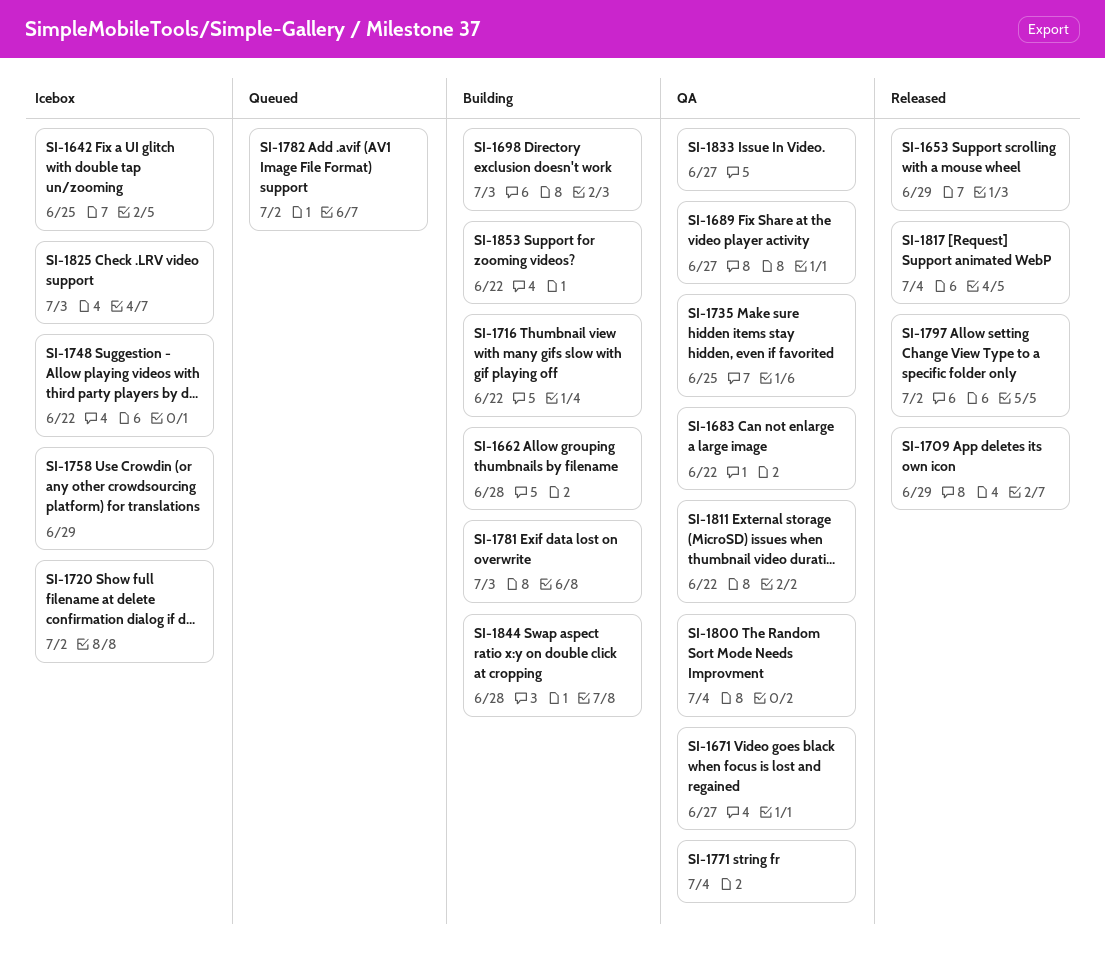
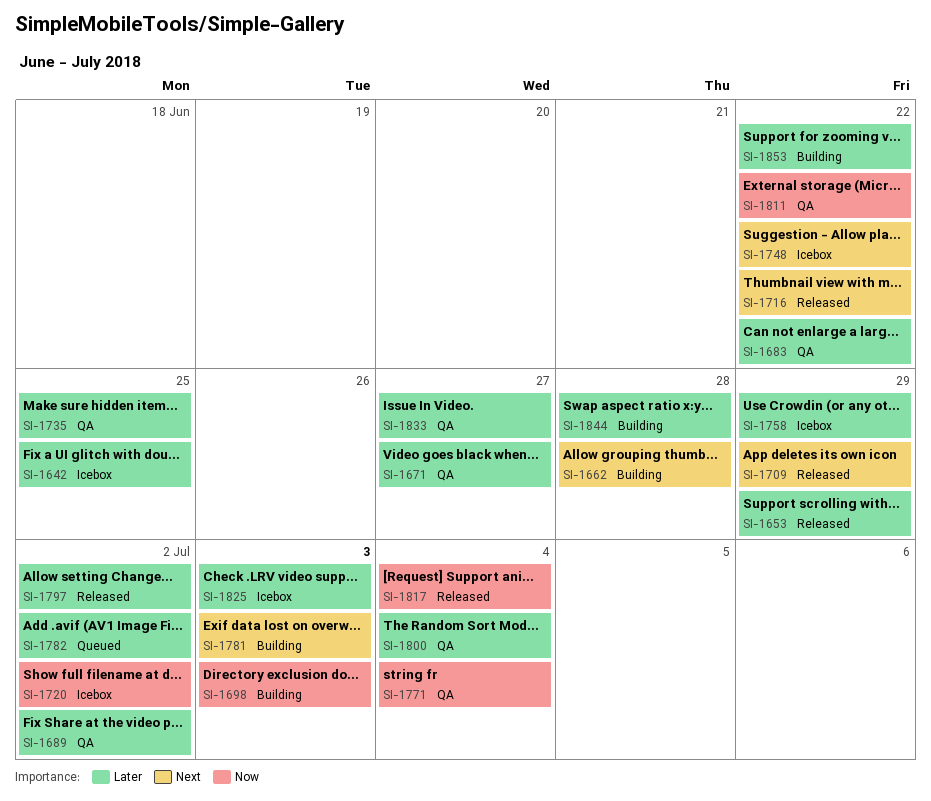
SI-1689, due: Jun 27 -> Jul 2
SI-1716, status: Building -> Released

